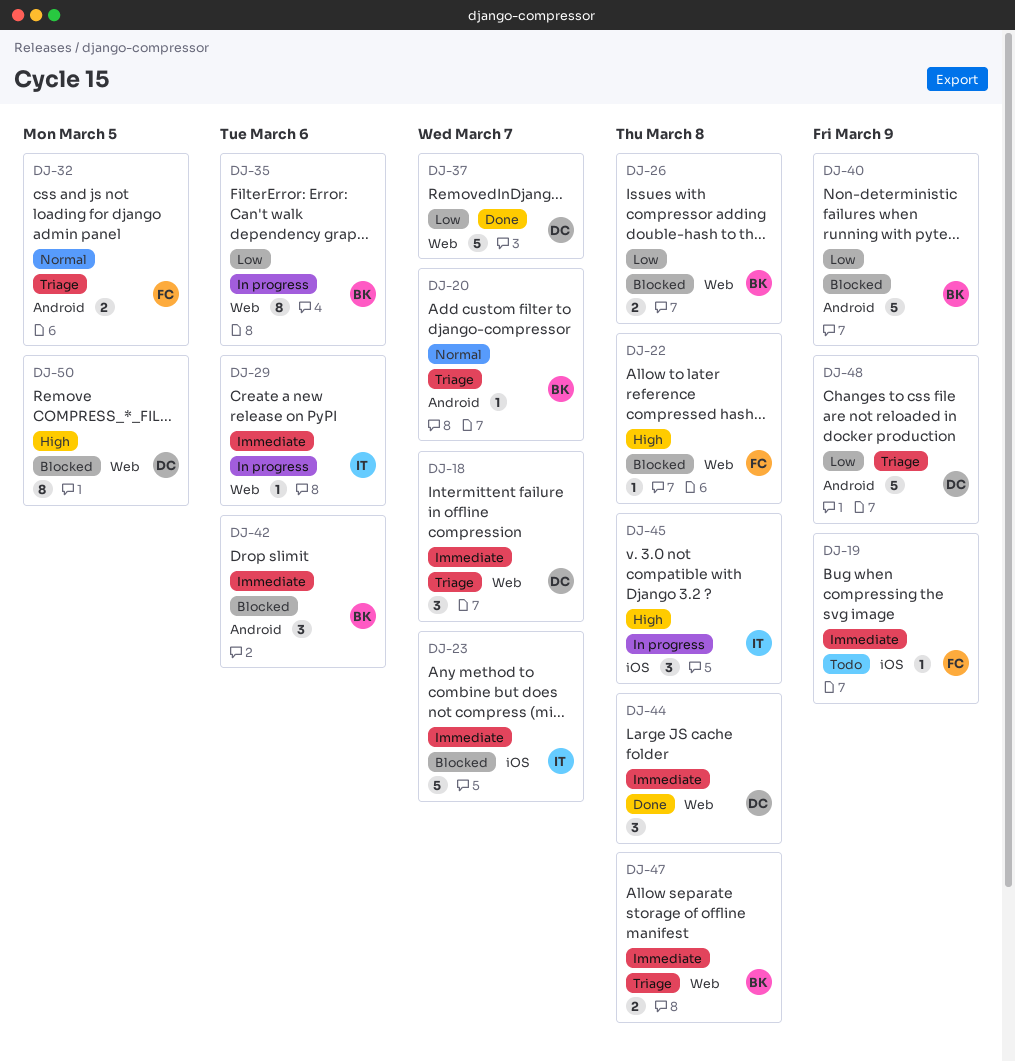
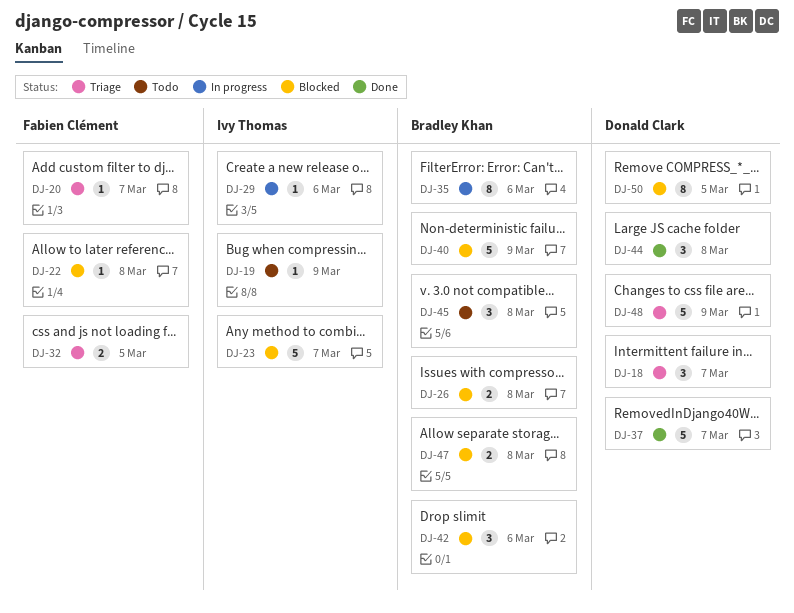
DJ-19, owner: Fabien Clément -> Ivy Thomas
DJ-20, owner: Bradley Khan -> Fabien Clément
DJ-45, status: In progress -> Todo
DJ-45, owner: Ivy Thomas -> Bradley Khan
DJ-47, status: Triage -> Blocked

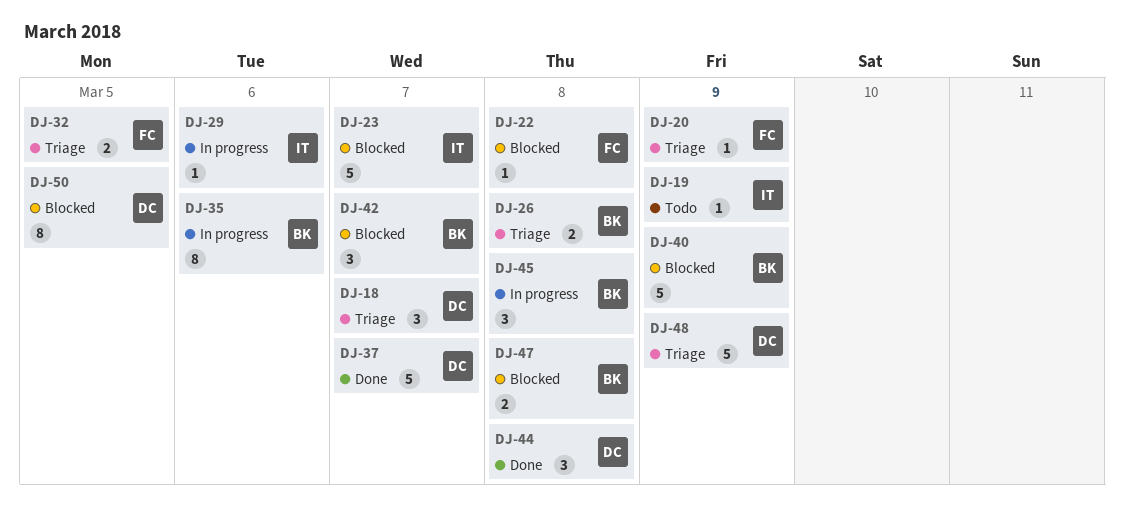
DJ-20, due: Mar 7 -> Mar 9
DJ-26, status: Blocked -> Triage
DJ-42, due: Mar 6 -> Mar 7
DJ-45, status: Todo -> In progress

